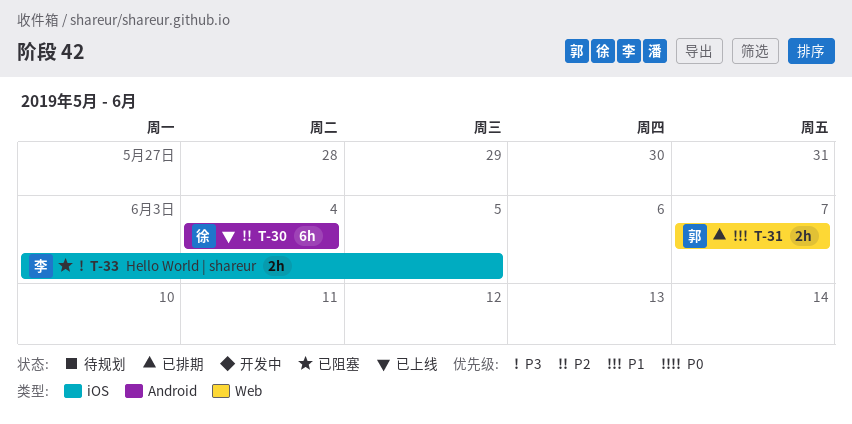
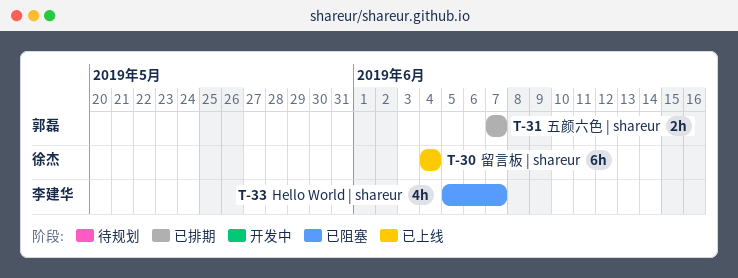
T-33, estimate: 2h -> 4h
T-33, start: Jun 3 -> Jun 5
T-33, due: Jun 5 -> Jun 7

